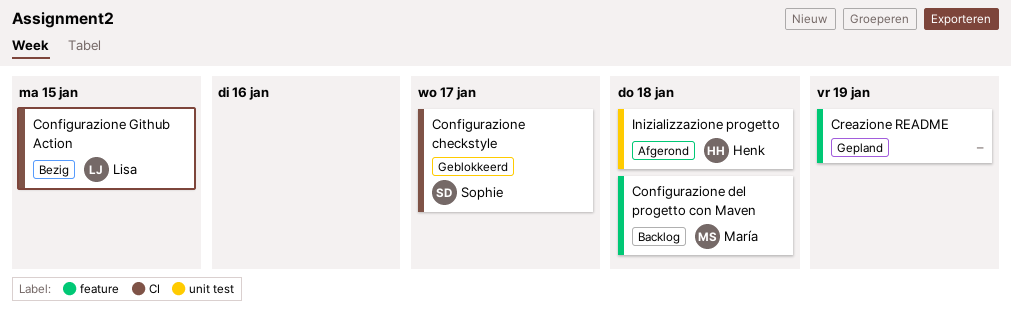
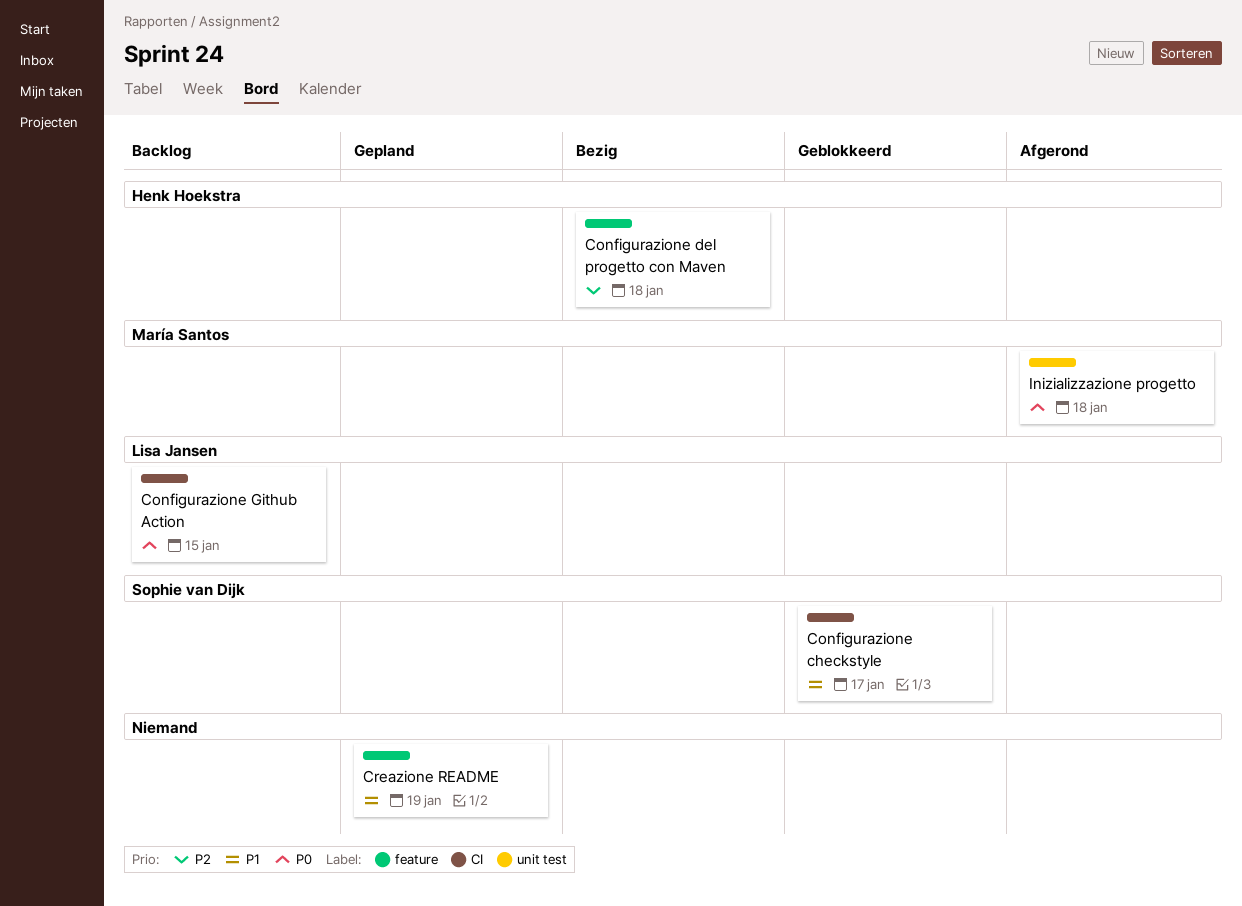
Configurazione del progetto con Maven, status: Backlog -> Bezig
Configurazione del progetto con Maven, owner: María Santos -> Henk Hoekstra
Configurazione Github Action, status: Bezig -> Backlog
Inizializzazione progetto, owner: Henk Hoekstra -> María Santos

